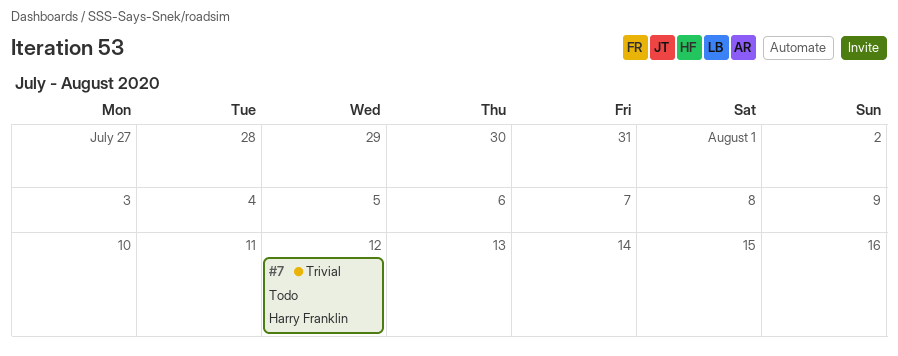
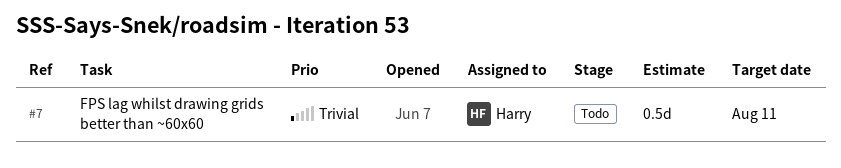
#7, due: Aug 12 -> Aug 11

